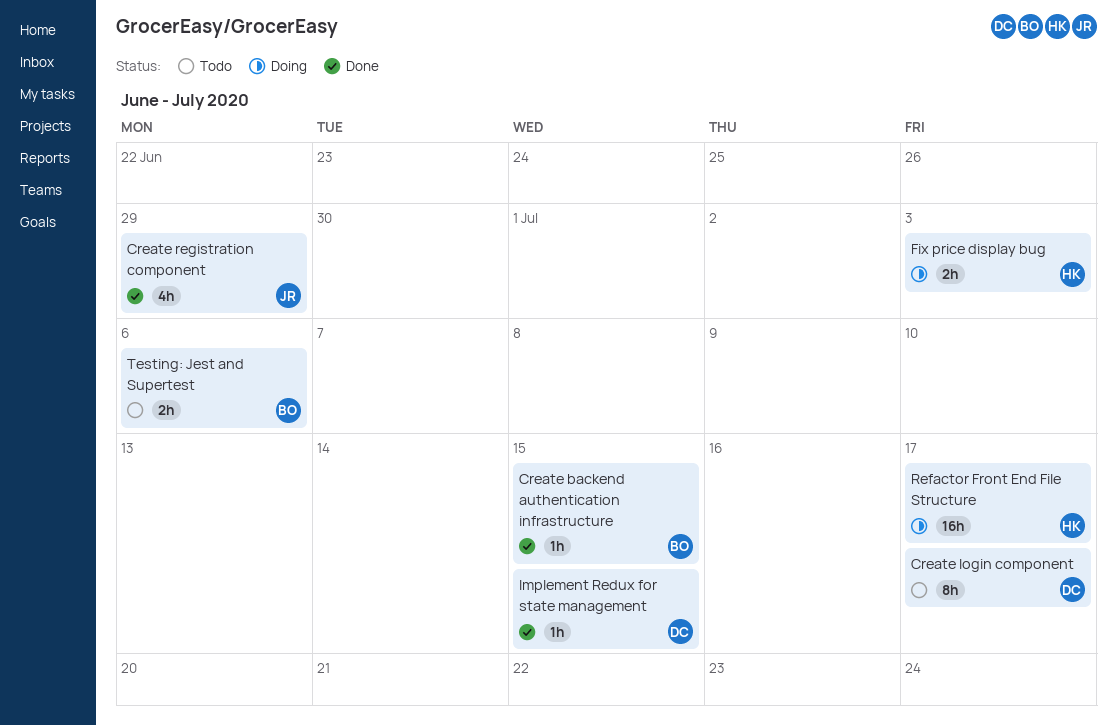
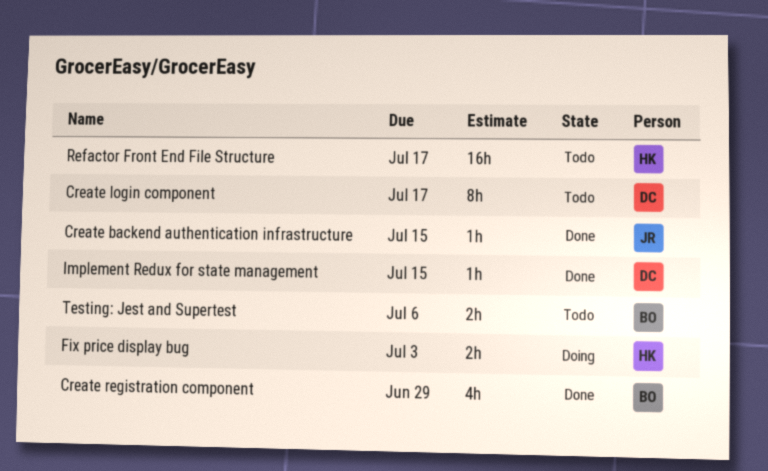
Create backend authentication infrastructure, owner: BO -> JR
Create registration component, owner: JR -> BO
Refactor Front End File Structure, status: Doing -> Todo

